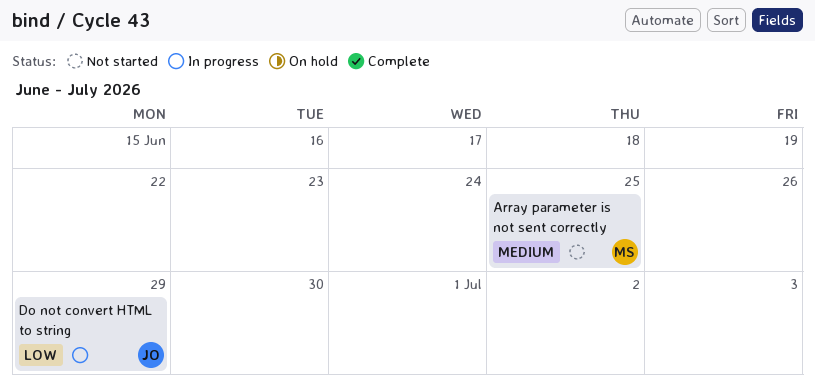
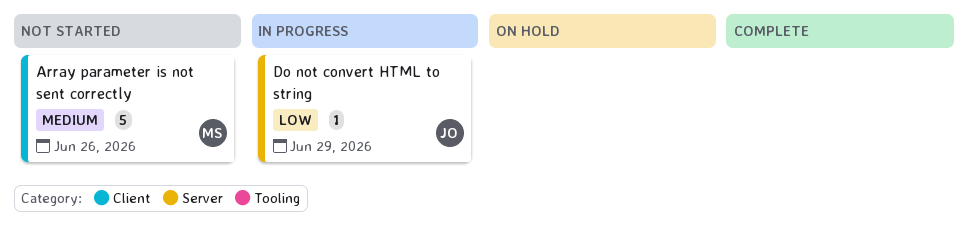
Array parameter is not sent correctly, due: Jun 25 -> Jun 26

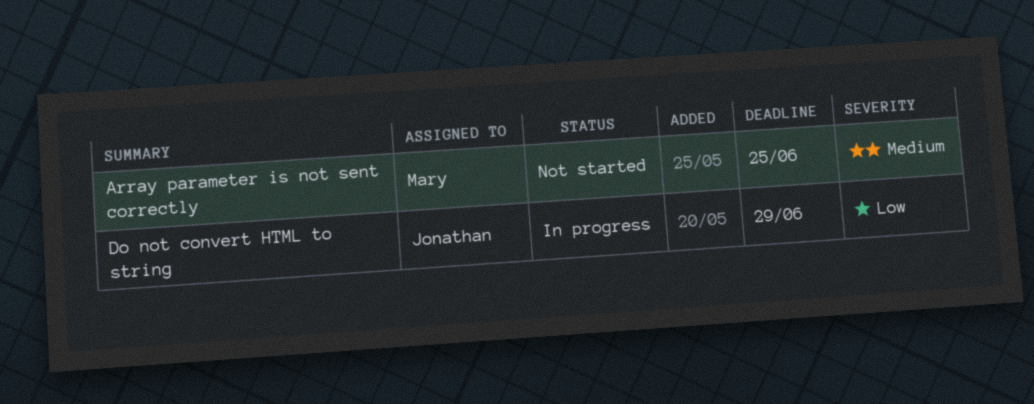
Array parameter is not sent correctly, due: Jun 26 -> Jun 25

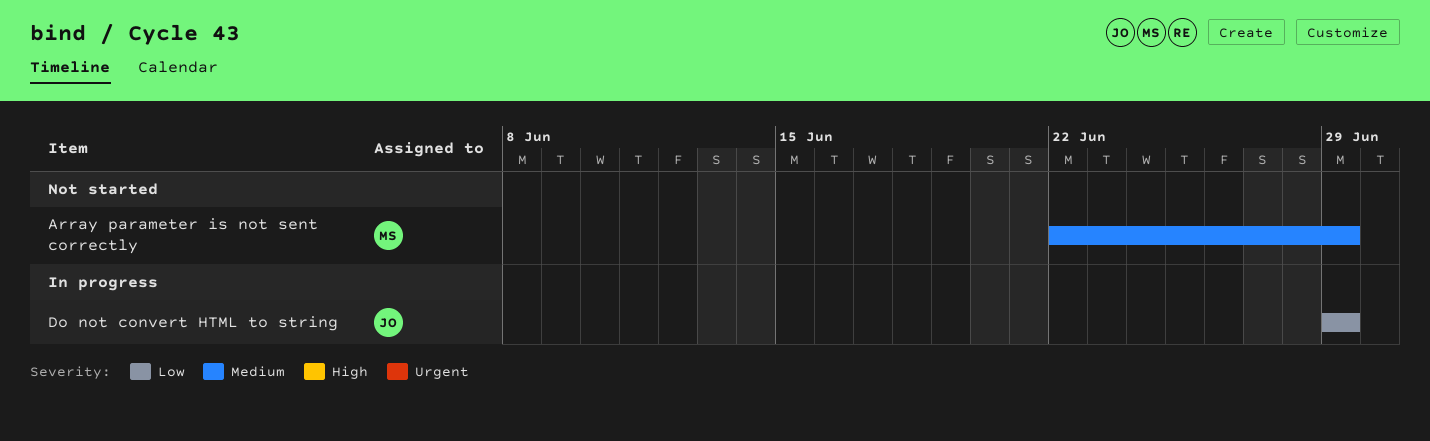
Array parameter is not sent correctly, due: Jun 25 -> Jun 29

